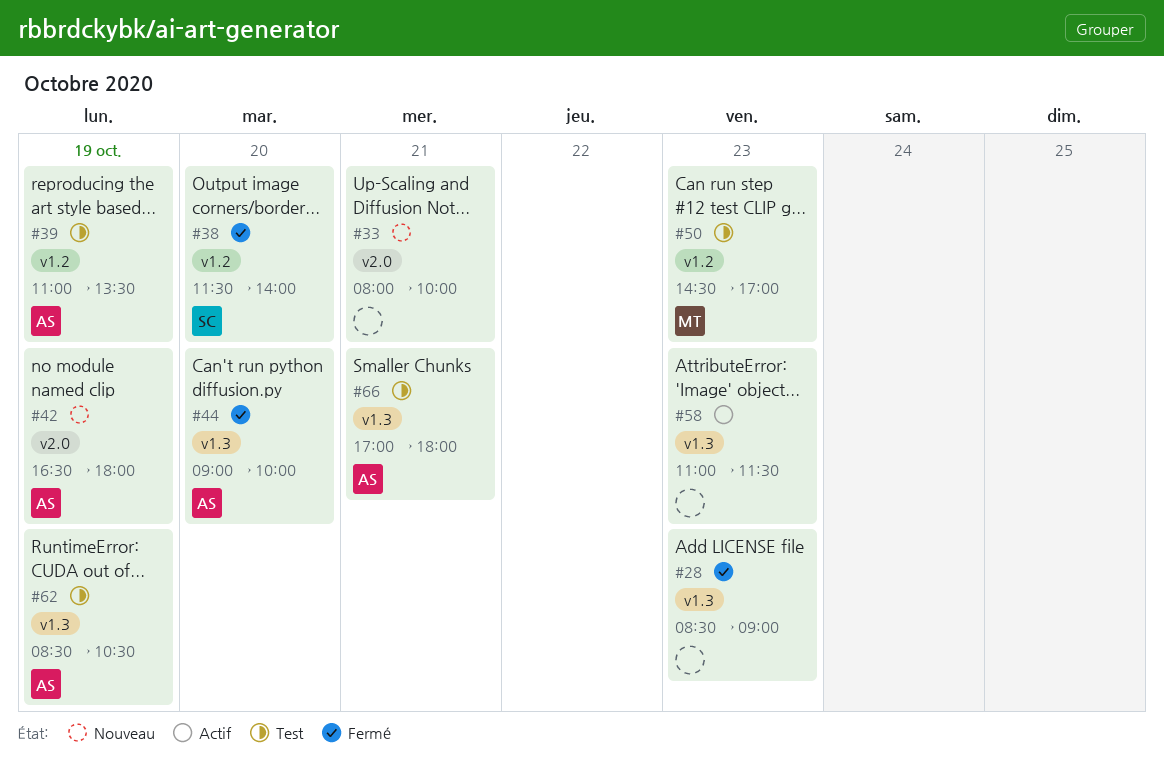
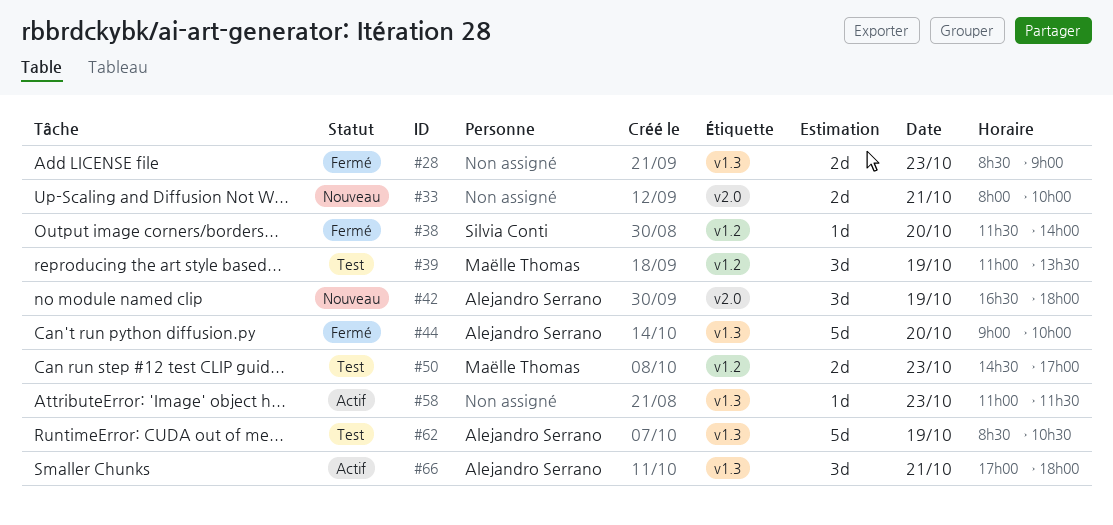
#39, owner: Alejandro Serrano -> Maëlle Thomas
#66, status: Test -> Actif

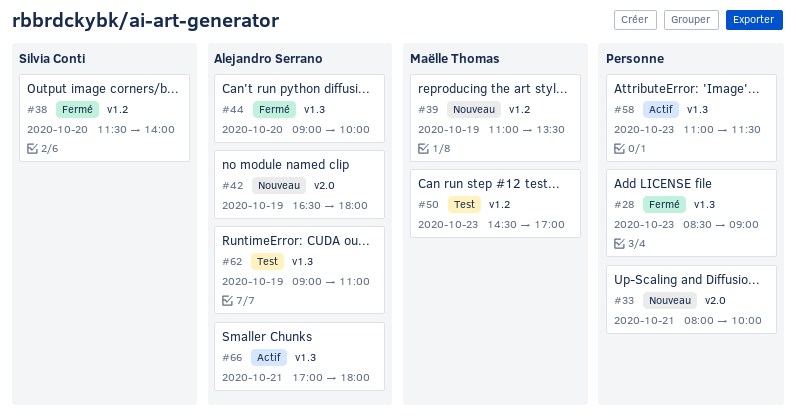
#39, status: Test -> Nouveau
#62, begins: 08:30 -> 09:00
#62, ends: 10:30 -> 11:00

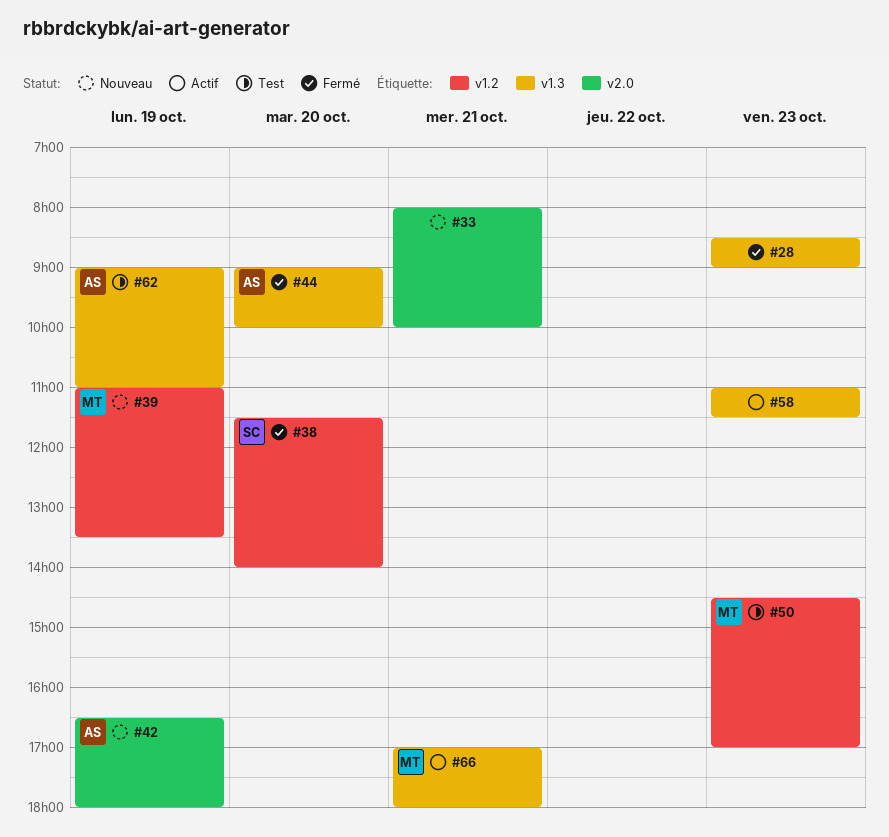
#66, owner: Alejandro Serrano -> Maëlle Thomas

